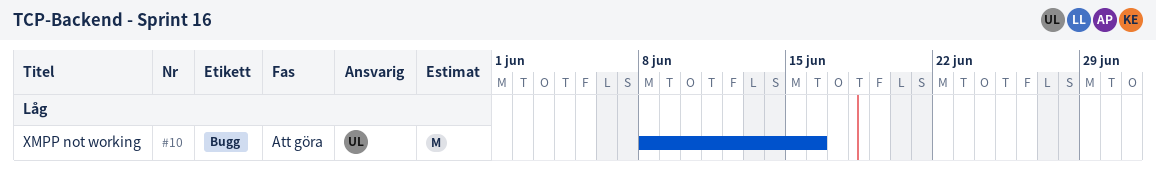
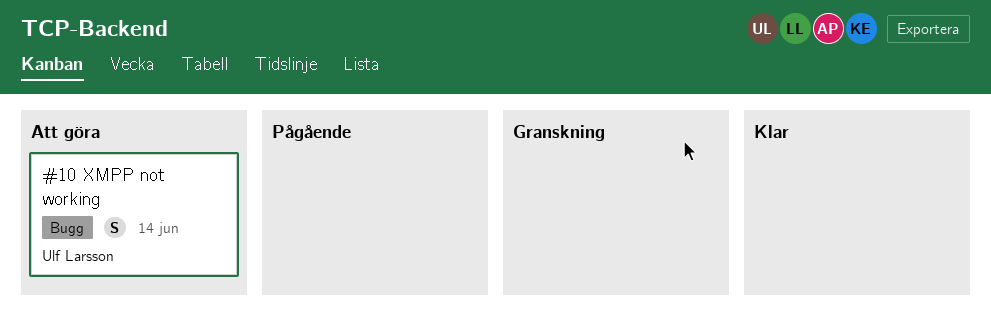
#10, estimate: M -> S
#10, due: Jun 16 -> Jun 14

